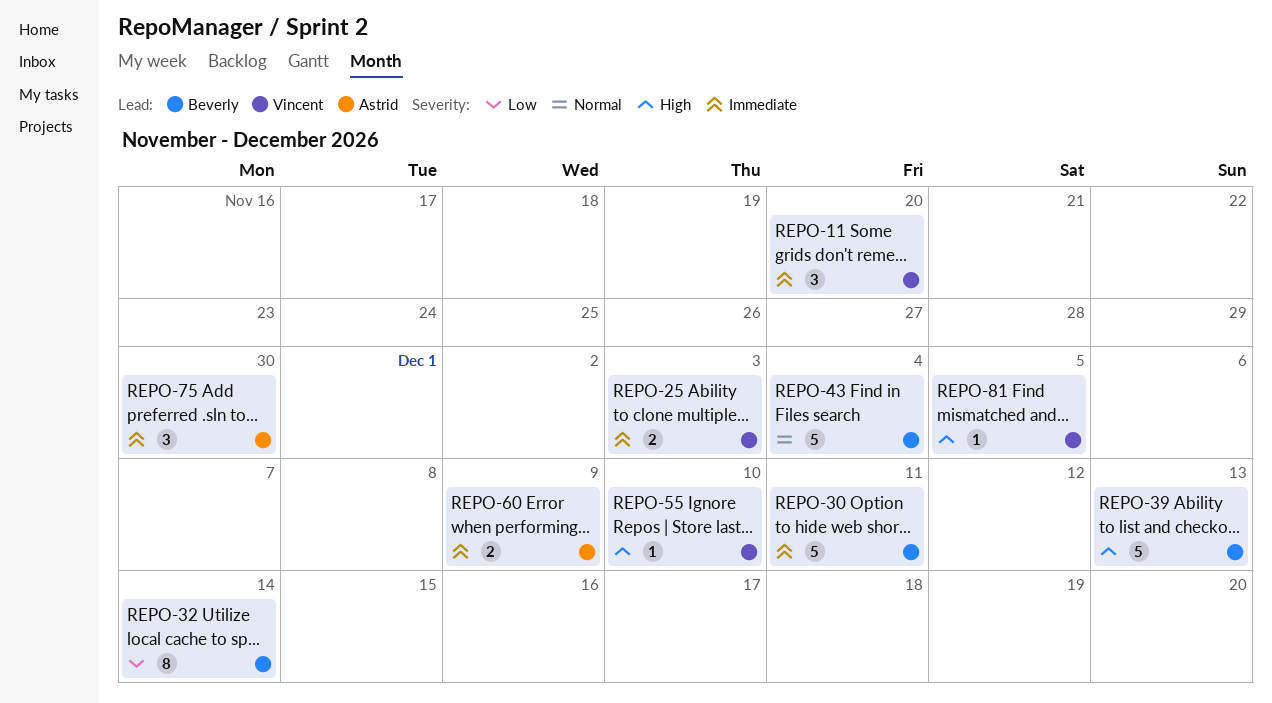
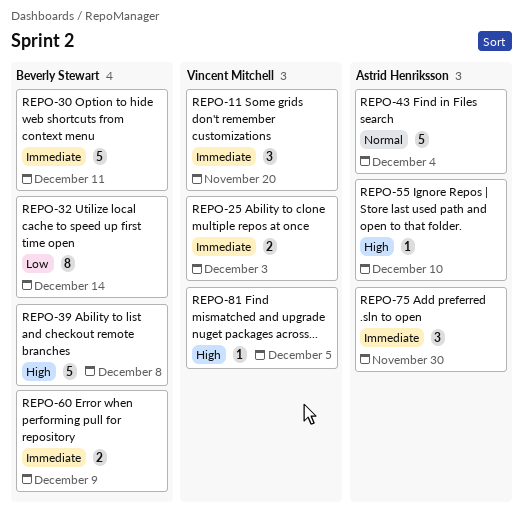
REPO-39, due: Dec 13 -> Dec 8
REPO-43, owner: Beverly Stewart -> Astrid Henriksson
REPO-55, owner: Vincent Mitchell -> Astrid Henriksson
REPO-60, owner: Astrid Henriksson -> Beverly Stewart

